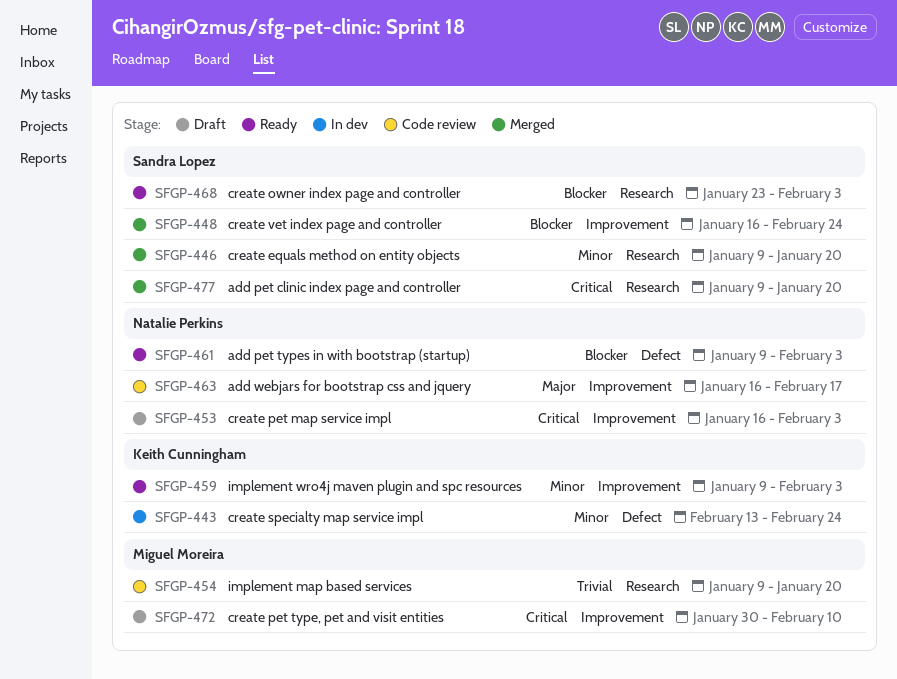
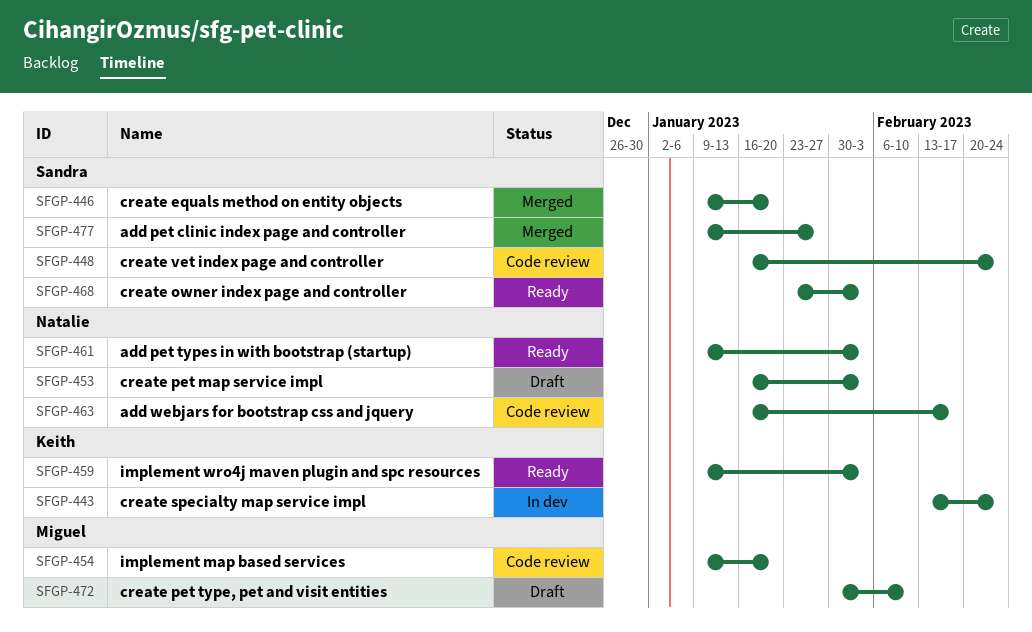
SFGP-448, status: Merged -> Code review
SFGP-477, due: Jan 20 -> Jan 27

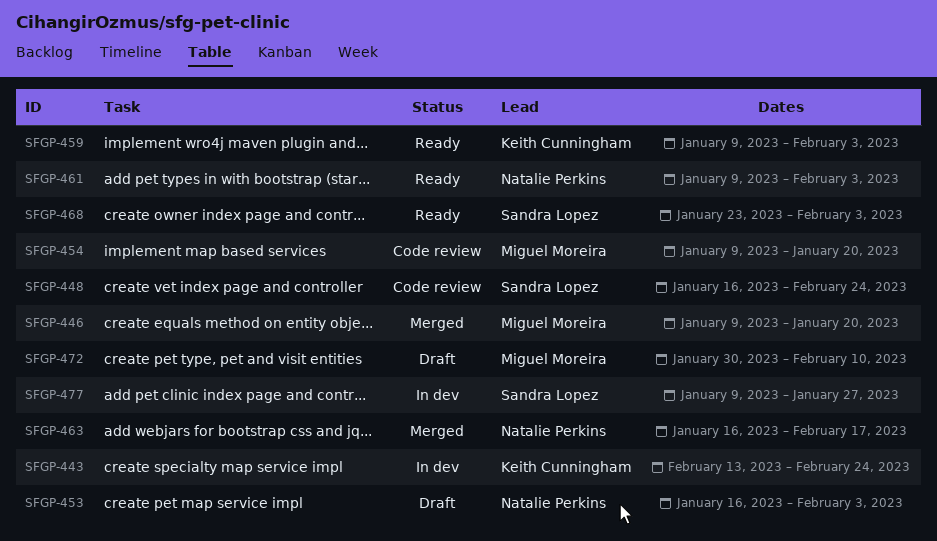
SFGP-446, owner: Sandra Lopez -> Miguel Moreira
SFGP-463, status: Code review -> Merged
SFGP-477, status: Merged -> In dev

